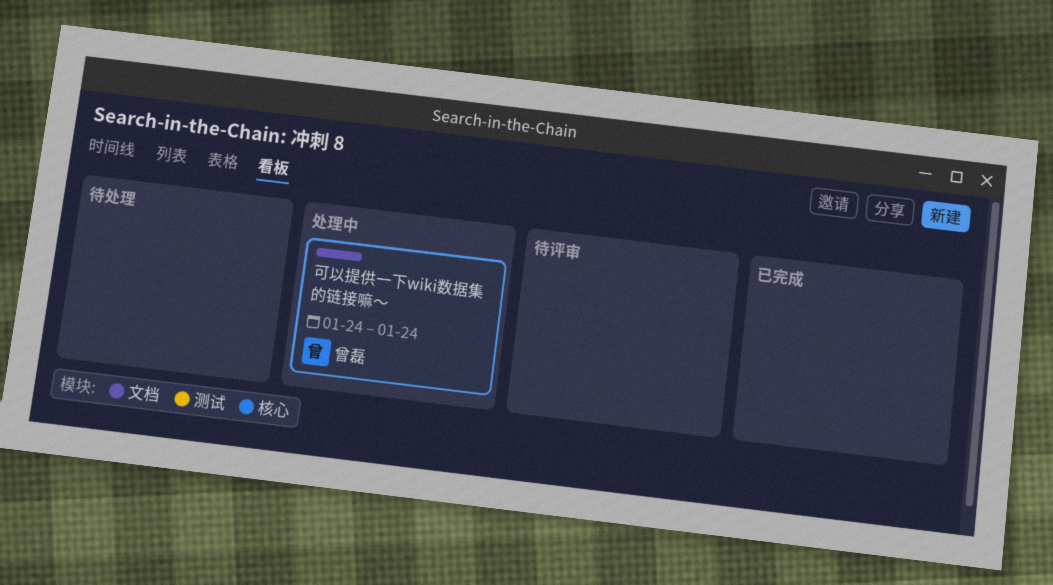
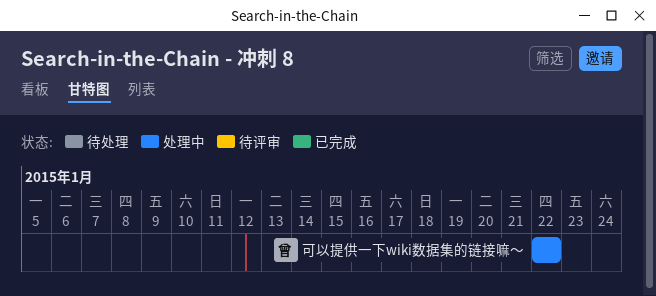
可以提供一下wiki数据集的链接嘛～, start: Jan 24 -> Jan 22
可以提供一下wiki数据集的链接嘛～, due: Jan 24 -> Jan 22

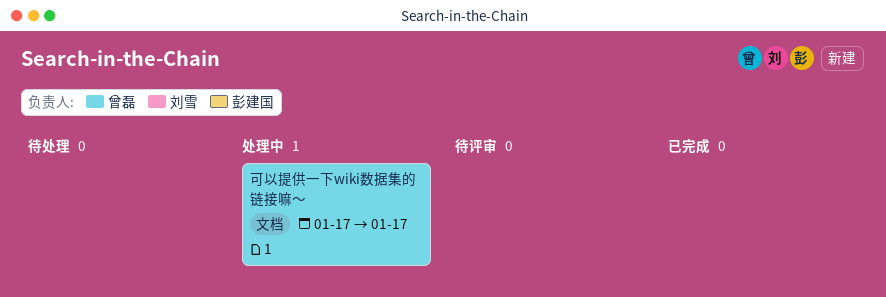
可以提供一下wiki数据集的链接嘛～, start: Jan 22 -> Jan 17
可以提供一下wiki数据集的链接嘛～, due: Jan 22 -> Jan 17

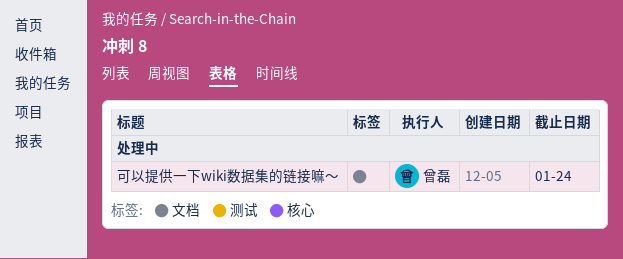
可以提供一下wiki数据集的链接嘛～, due: Jan 17 -> Jan 24

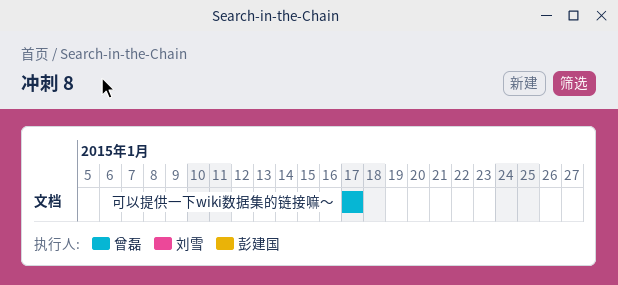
可以提供一下wiki数据集的链接嘛～, due: Jan 24 -> Jan 17

